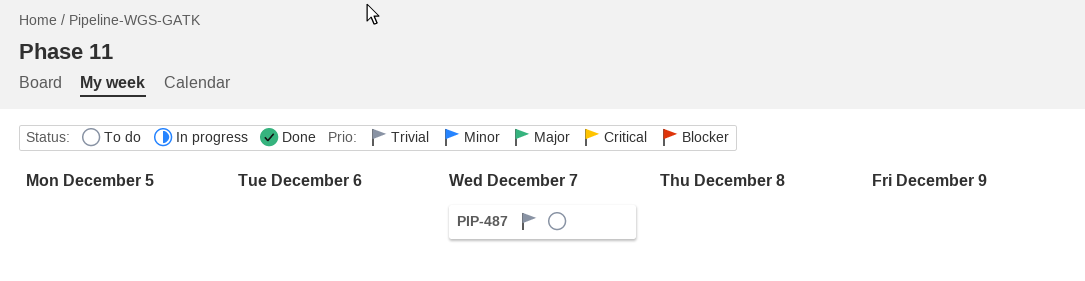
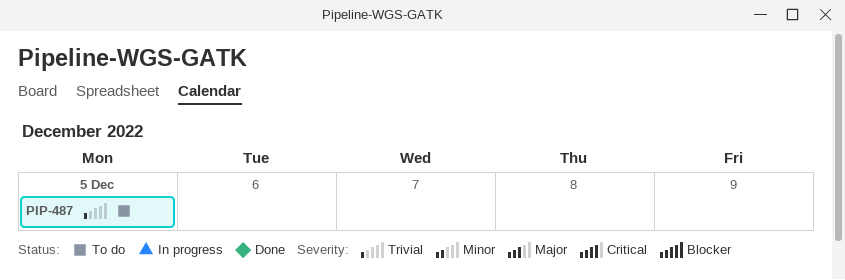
PIP-487, due: Dec 7 -> Dec 5

